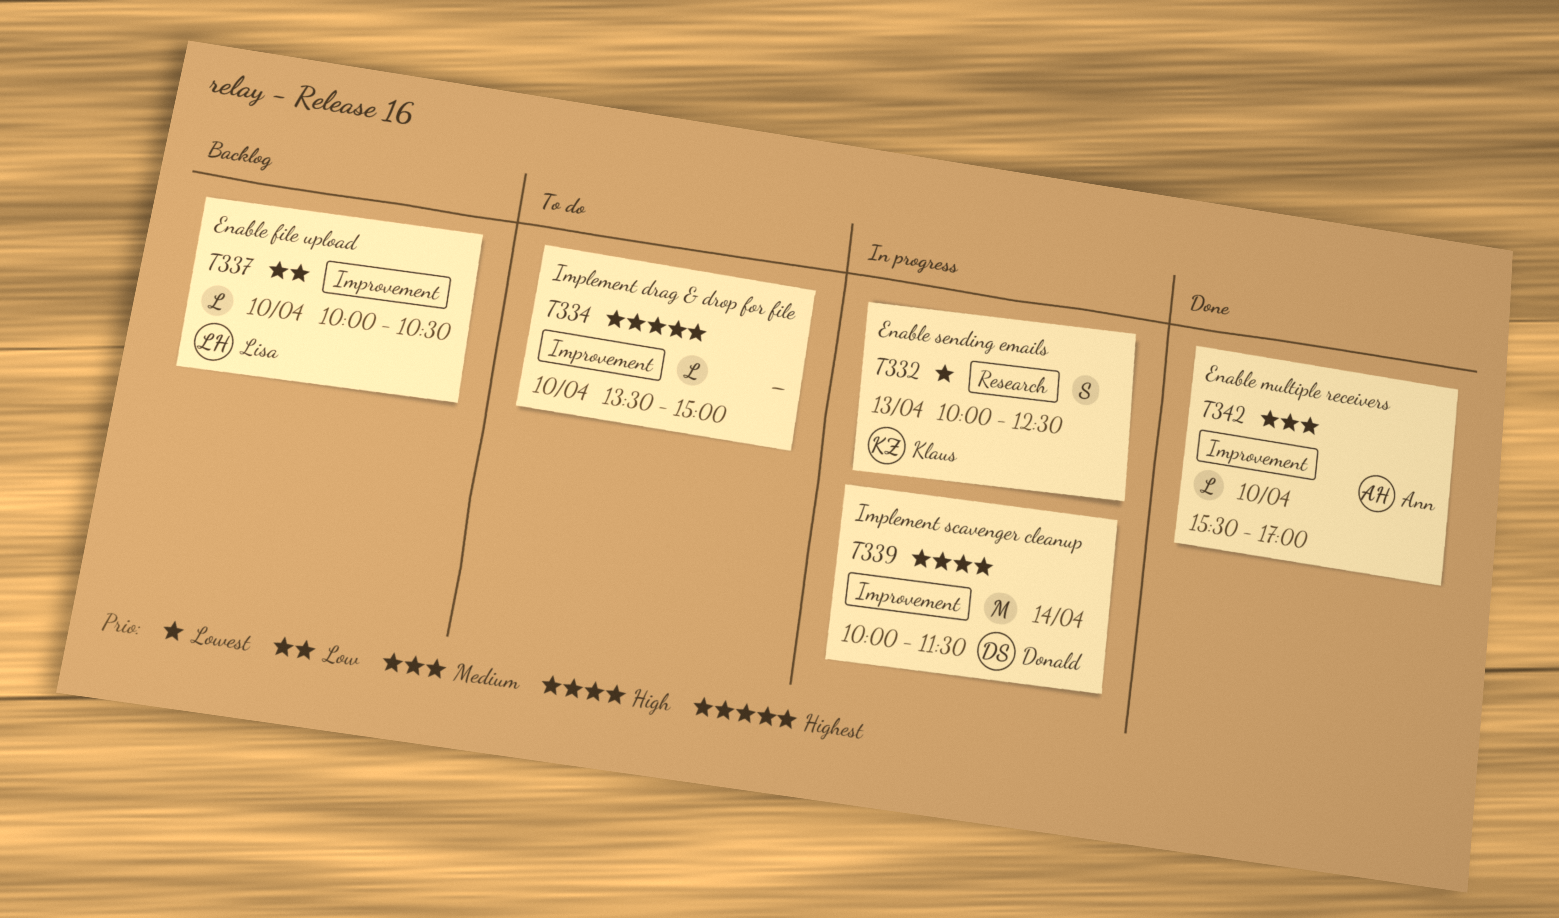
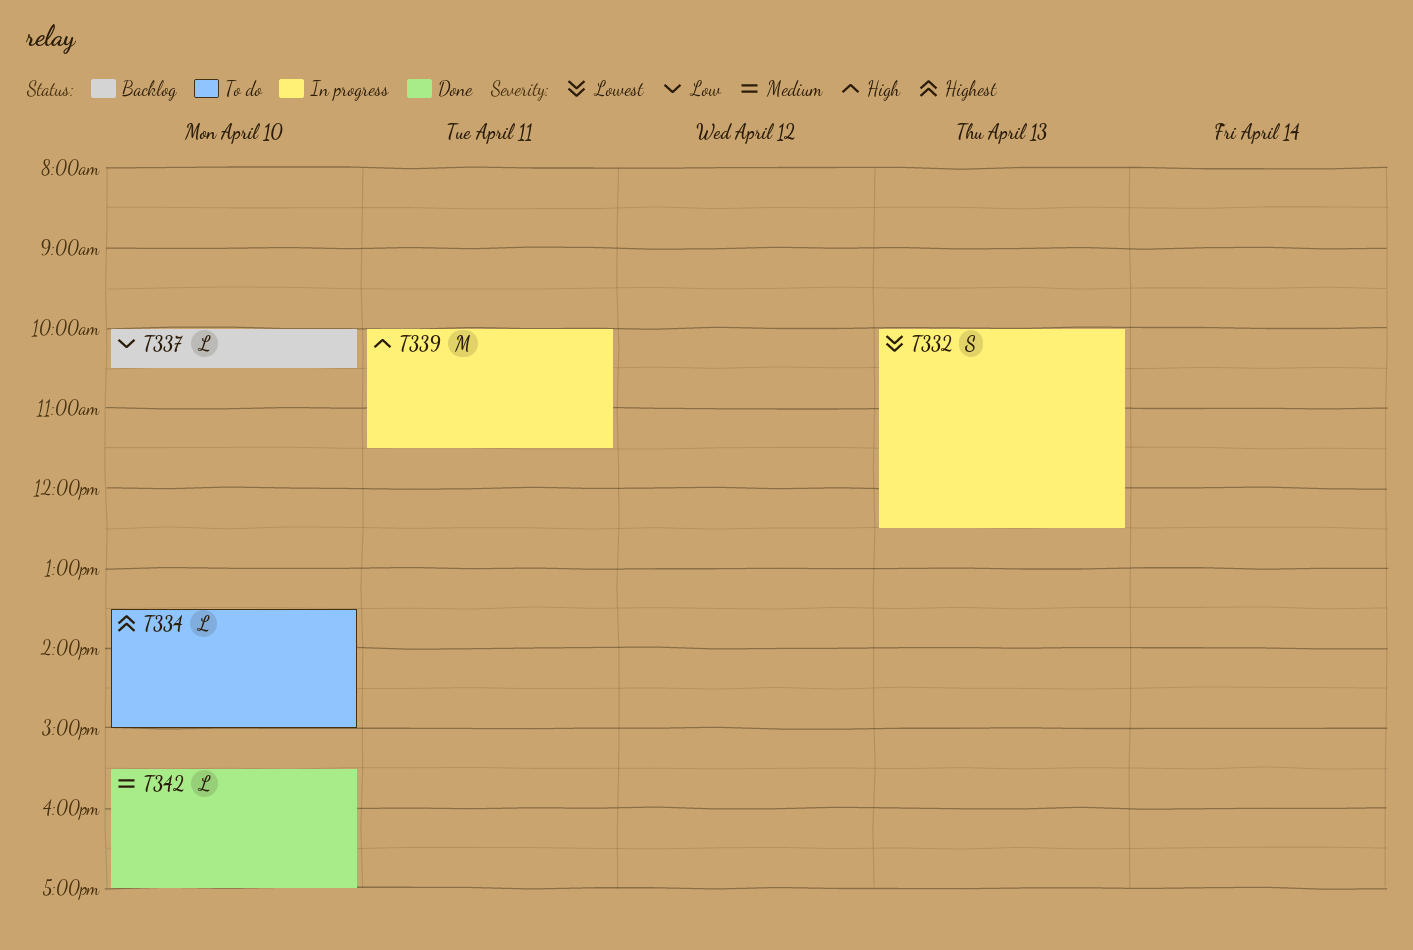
T339, day: Apr 14 -> Apr 11

